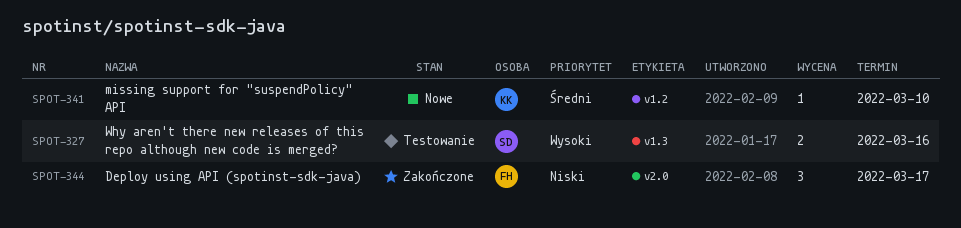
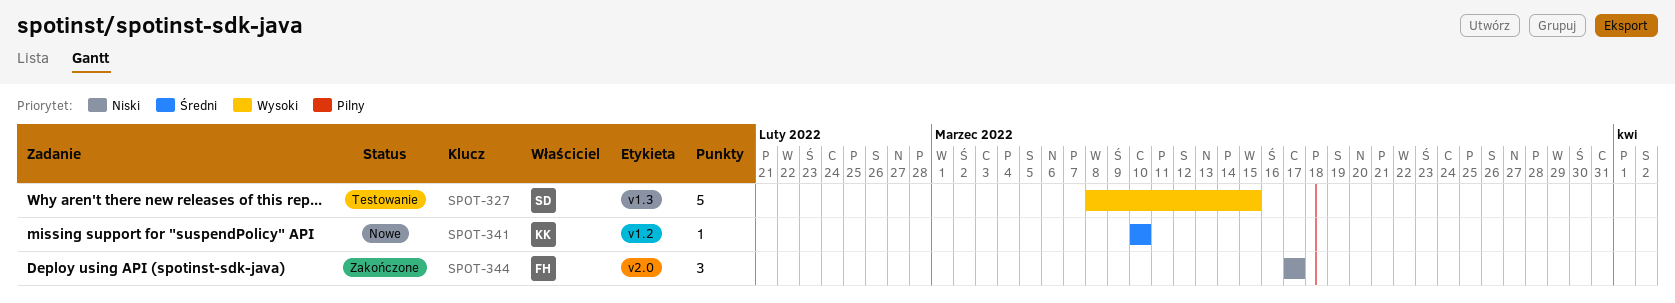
SPOT-327, estimate: 2 -> 5
SPOT-327, due: Mar 16 -> Mar 15

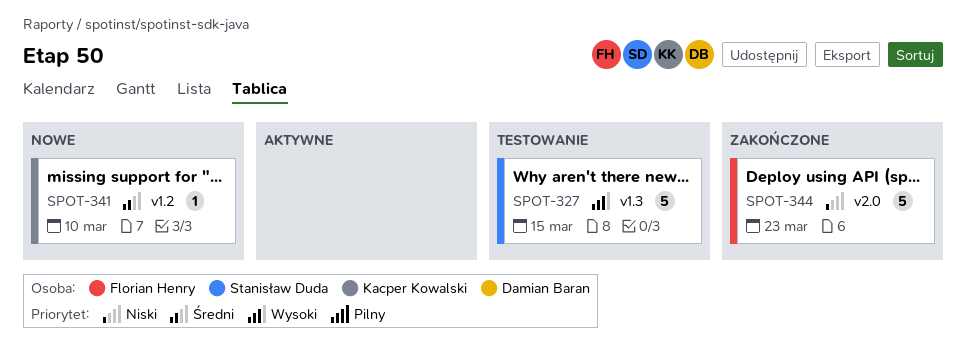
SPOT-344, estimate: 3 -> 5
SPOT-344, due: Mar 17 -> Mar 23

